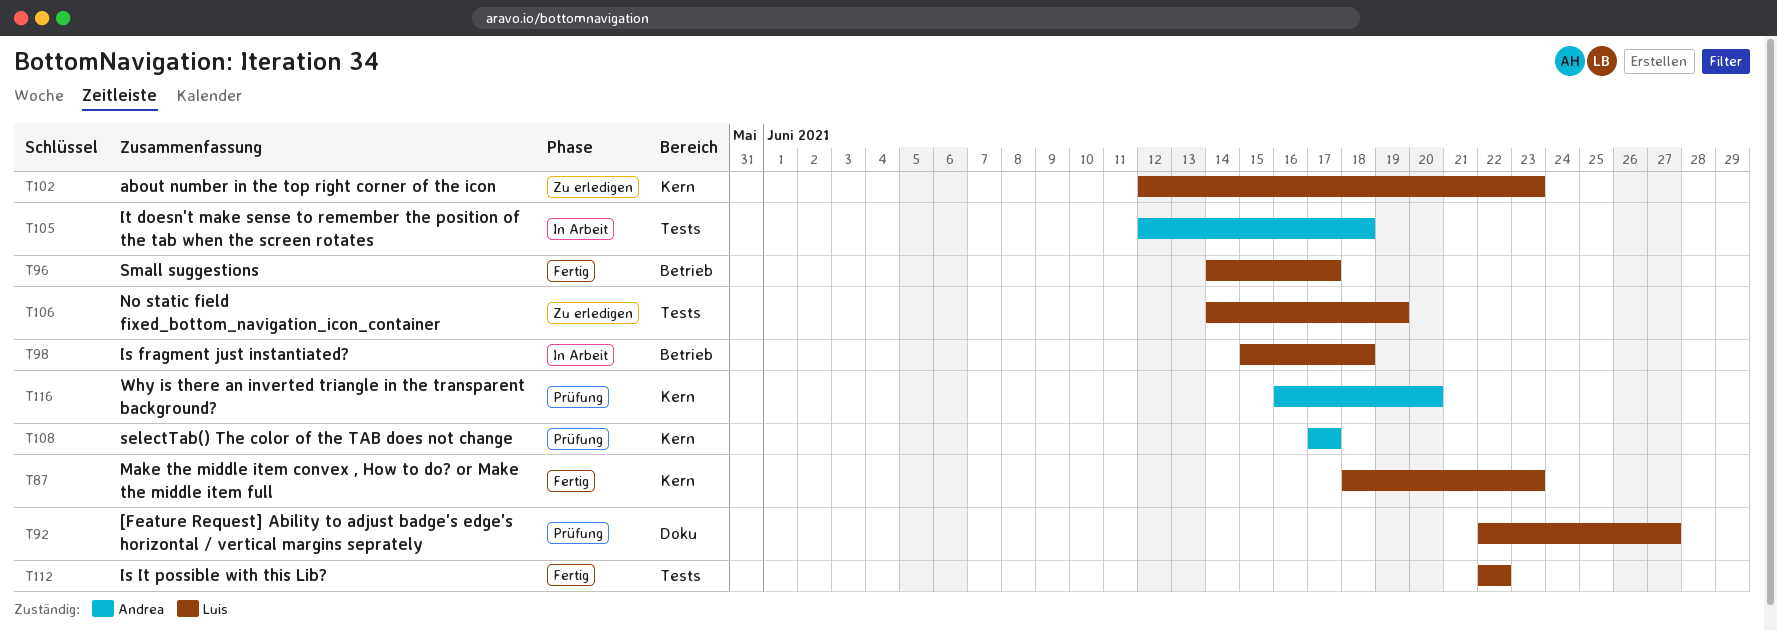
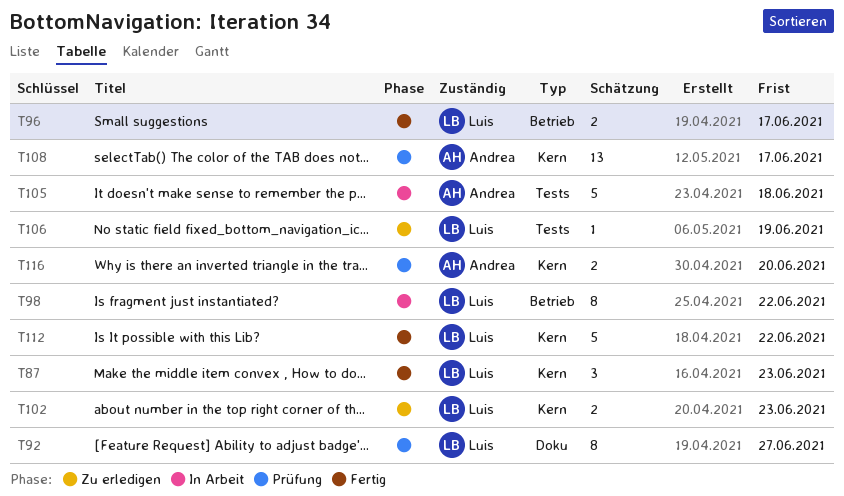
T98, due: Jun 18 -> Jun 22
T112, label: Tests -> Kern

